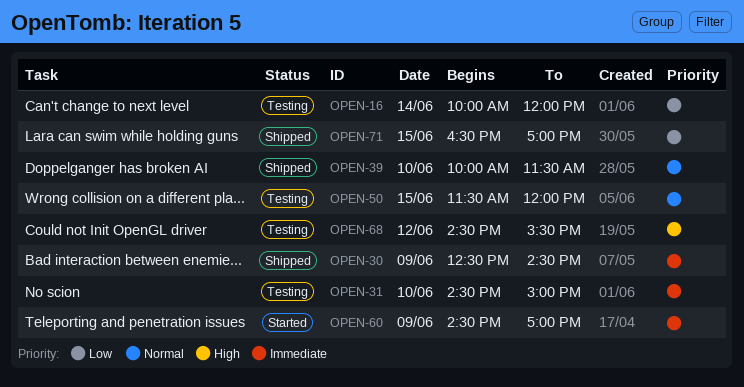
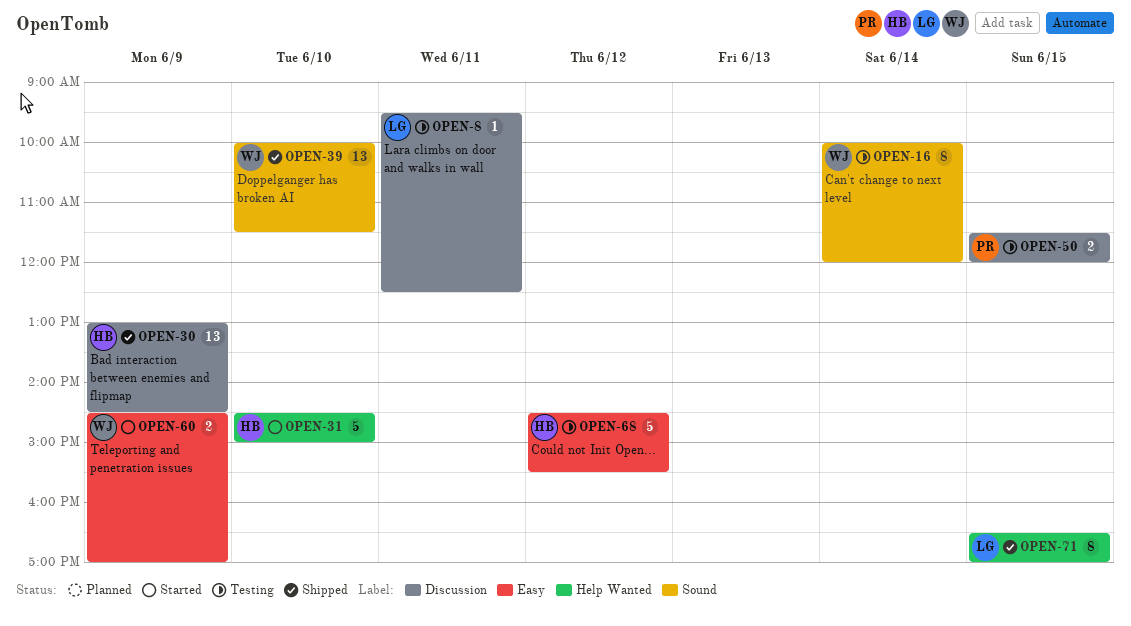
OPEN-8: none -> present
OPEN-30, begins: 12:30 -> 13:00
OPEN-31, status: Testing -> Started

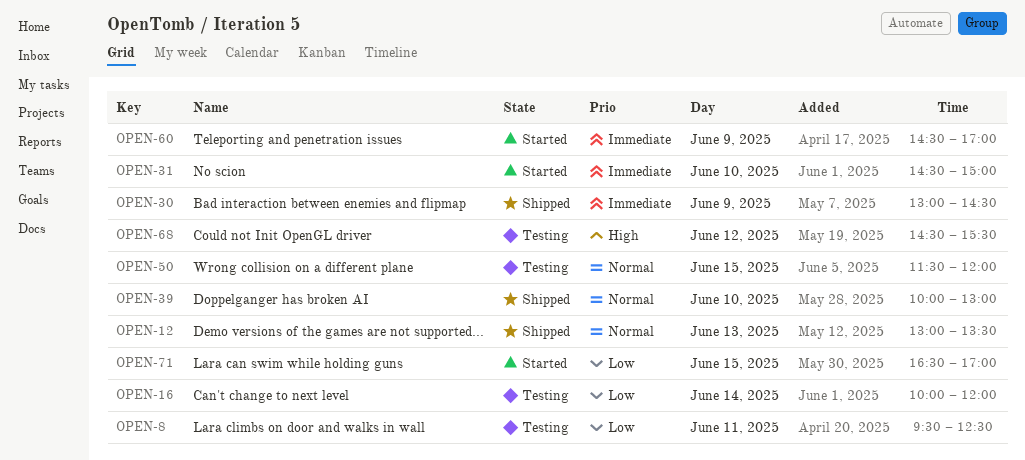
OPEN-12: none -> present
OPEN-39, ends: 11:30 -> 13:00
OPEN-71, status: Shipped -> Started

